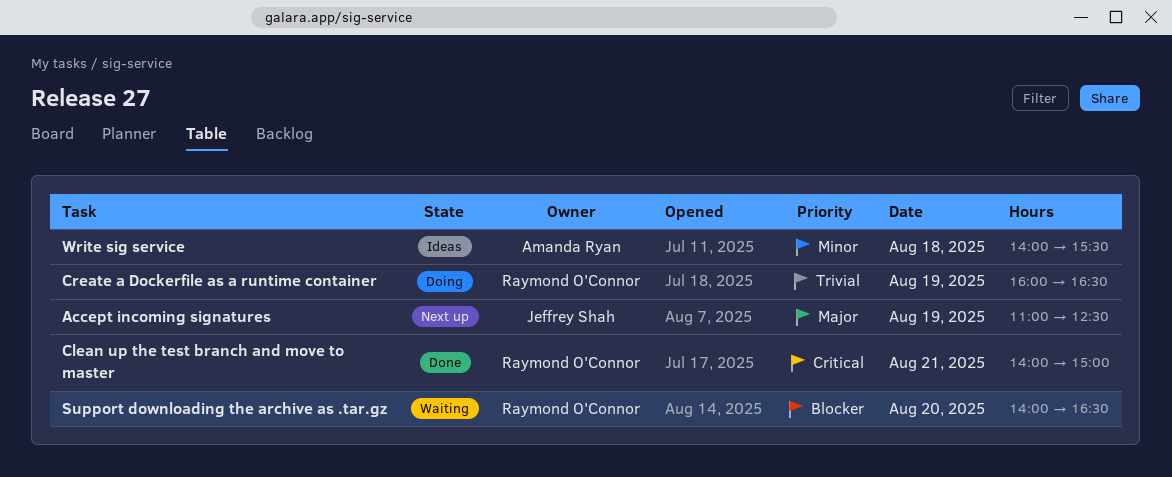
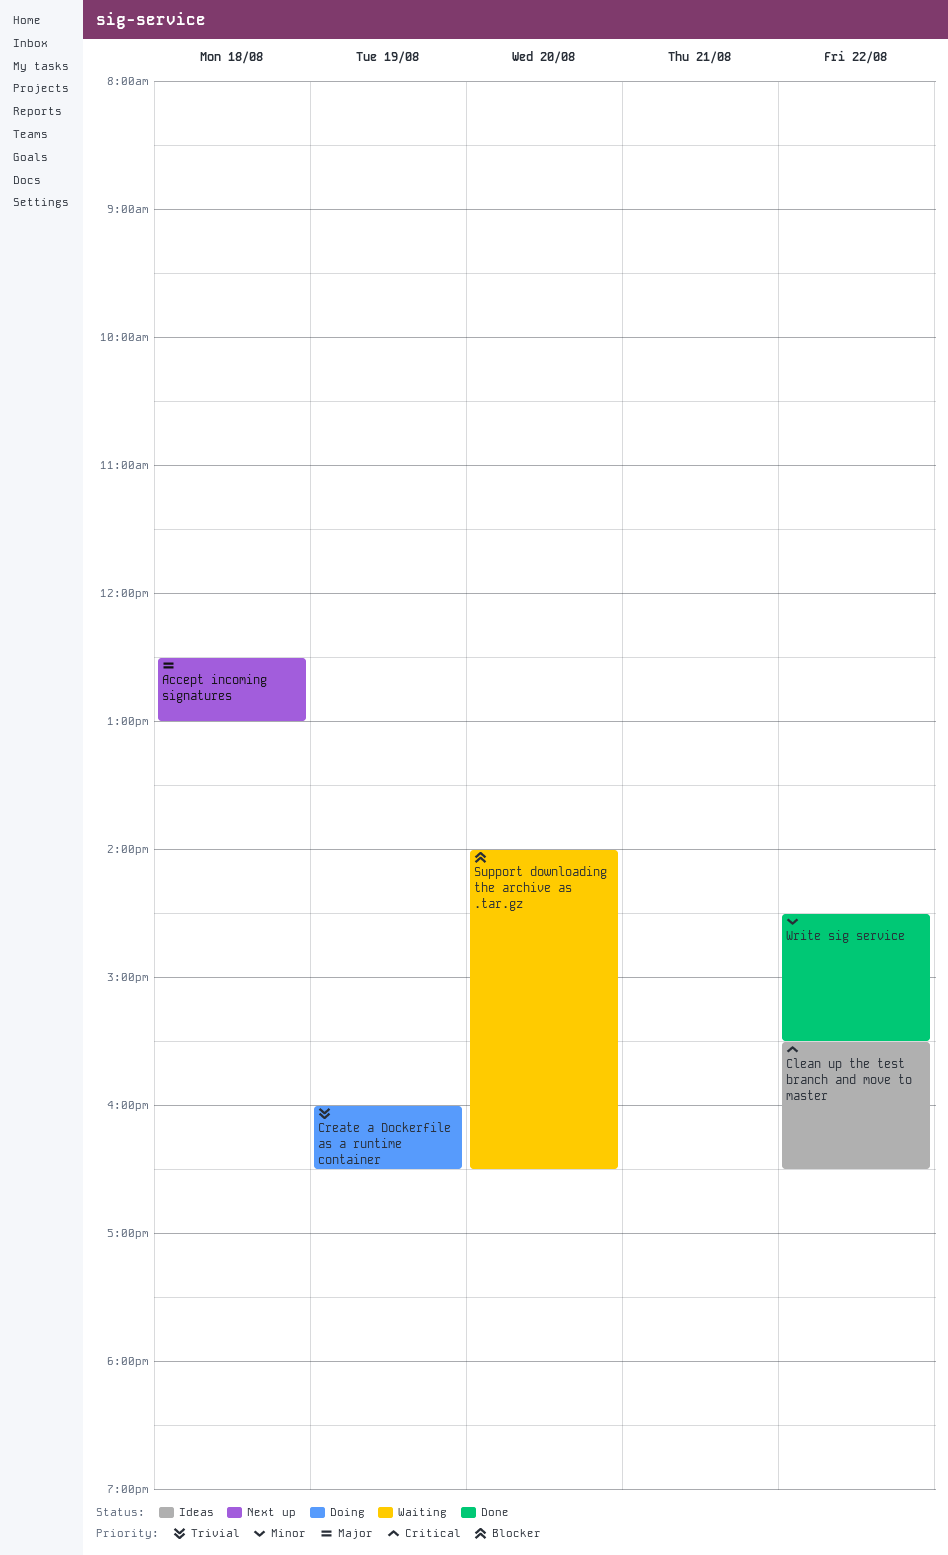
Accept incoming signatures, day: Aug 19 -> Aug 18
Accept incoming signatures, begins: 11:00 -> 12:30
Accept incoming signatures, ends: 12:30 -> 13:00
Clean up the test branch and move to master, status: Done -> Ideas
Clean up the test branch and move to master, day: Aug 21 -> Aug 22
Clean up the test branch and move to master, begins: 14:00 -> 15:30
Clean up the test branch and move to master, ends: 15:00 -> 16:30
Write sig service, status: Ideas -> Done
Write sig service, day: Aug 18 -> Aug 22
Write sig service, begins: 14:00 -> 14:30

